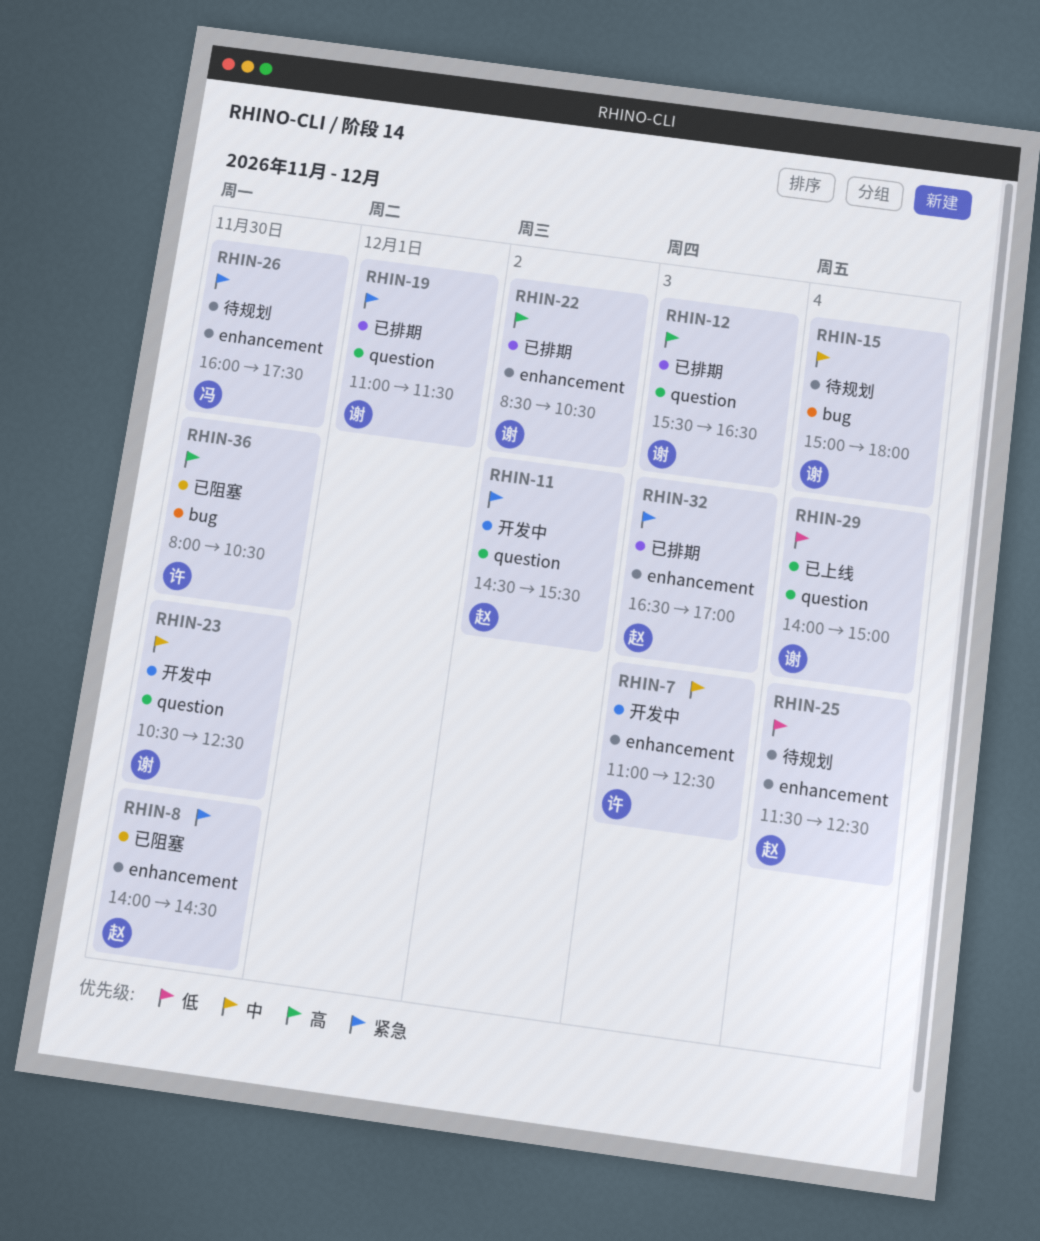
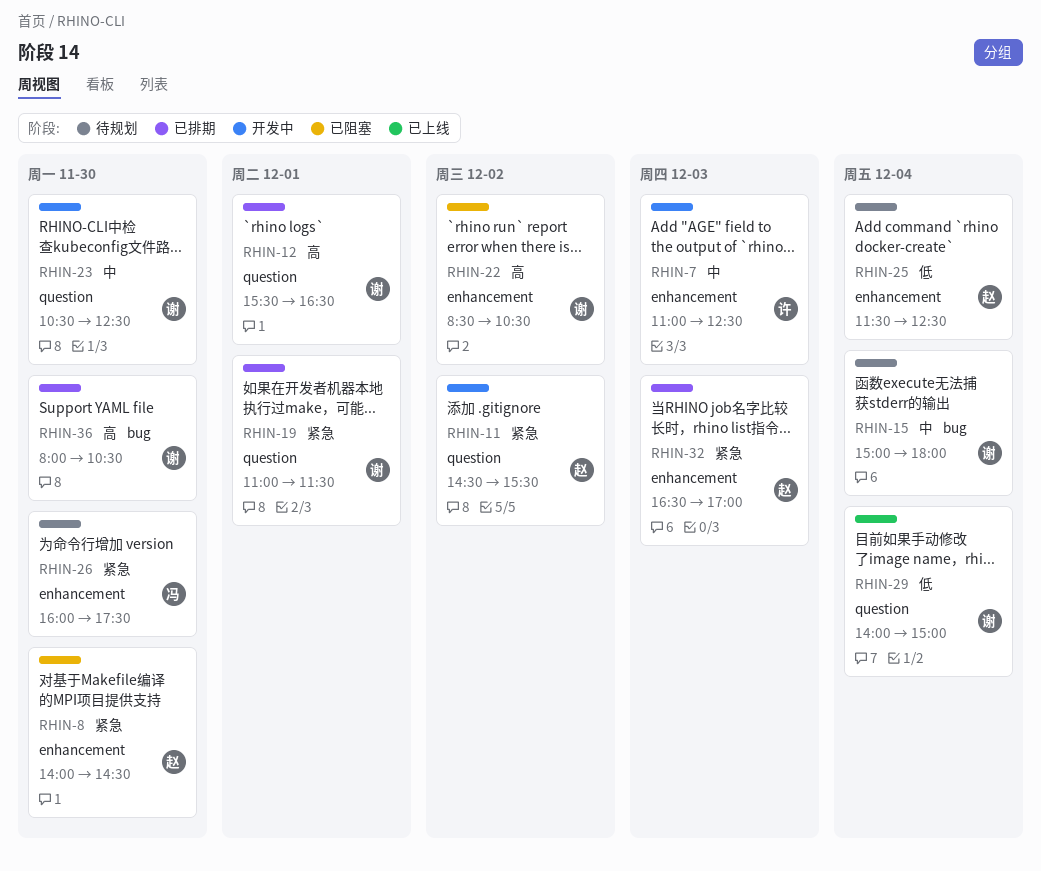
RHIN-12, day: Dec 3 -> Dec 1
RHIN-22, status: 已排期 -> 已阻塞
RHIN-36, status: 已阻塞 -> 已排期
RHIN-36, owner: 许 -> 谢

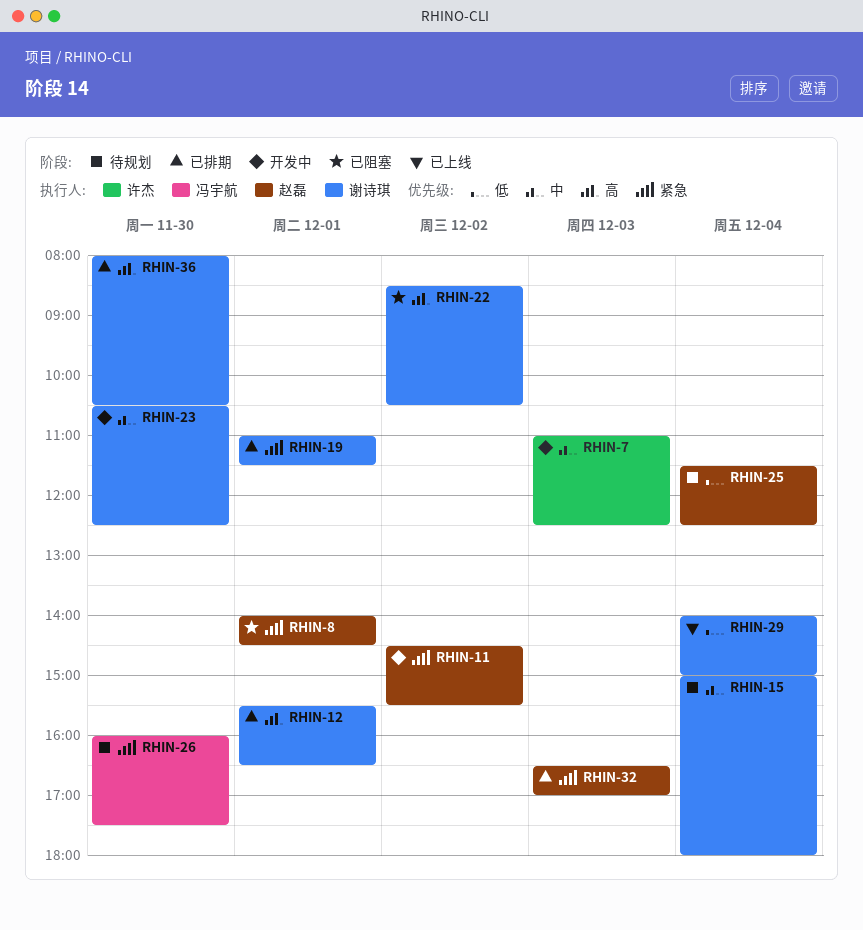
RHIN-8, day: Nov 30 -> Dec 1

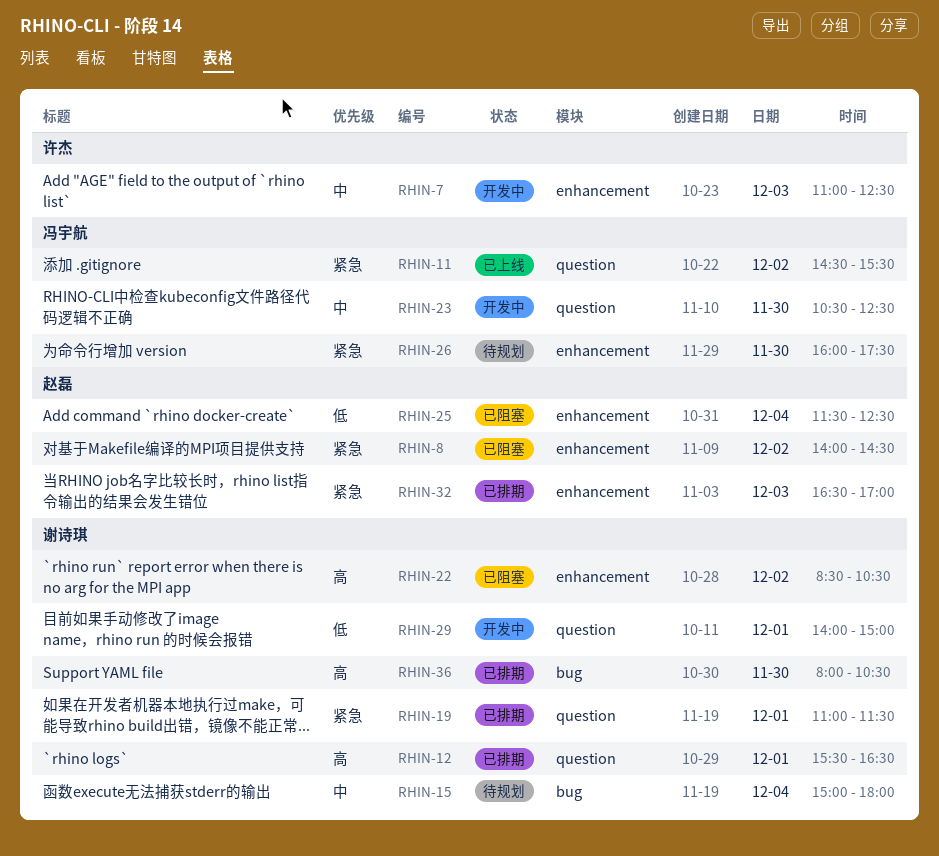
RHIN-8, day: Dec 1 -> Dec 2
RHIN-11, status: 开发中 -> 已上线
RHIN-11, owner: 赵磊 -> 冯宇航
RHIN-23, owner: 谢诗琪 -> 冯宇航
RHIN-25, status: 待规划 -> 已阻塞
RHIN-29, status: 已上线 -> 开发中
RHIN-29, day: Dec 4 -> Dec 1

